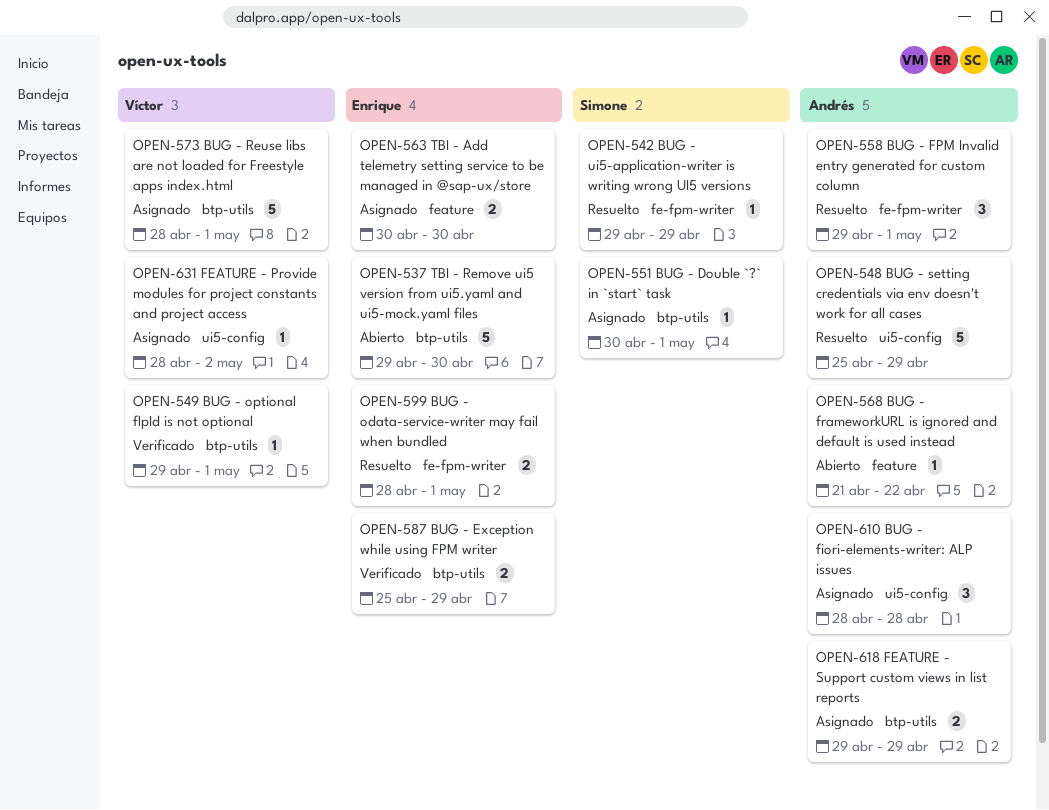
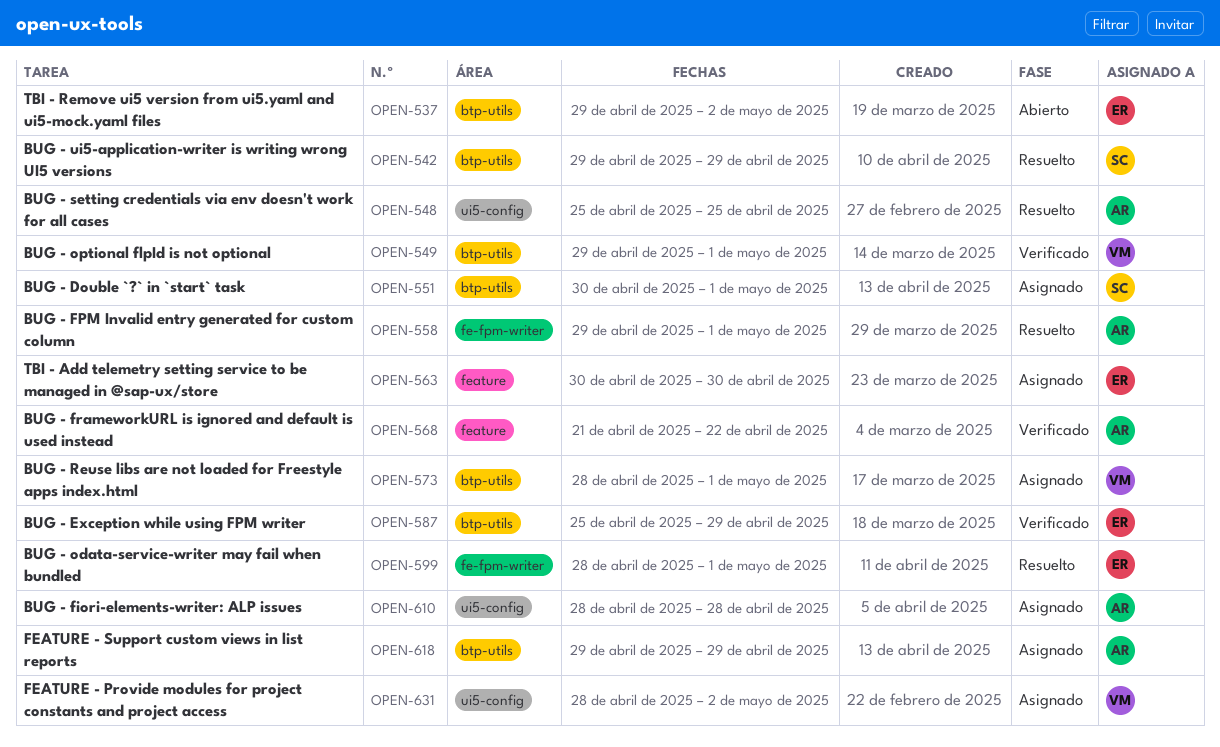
OPEN-537, due: Apr 30 -> May 2
OPEN-542, label: fe-fpm-writer -> btp-utils
OPEN-548, due: Apr 29 -> Apr 25
OPEN-568, status: Abierto -> Verificado

